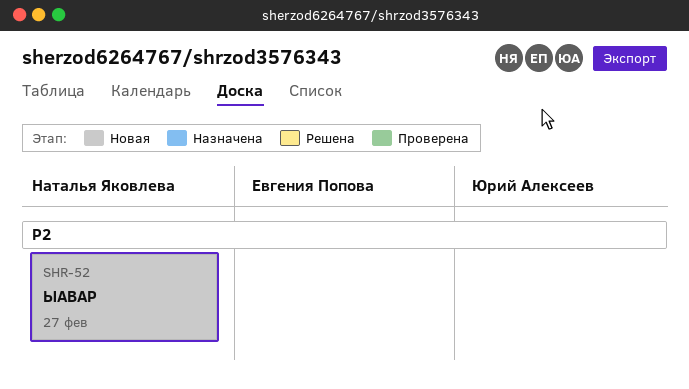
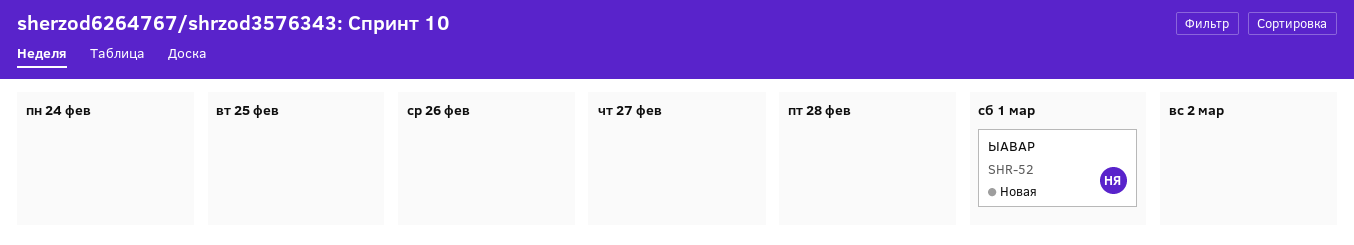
SHR-52, due: Feb 27 -> Mar 1

